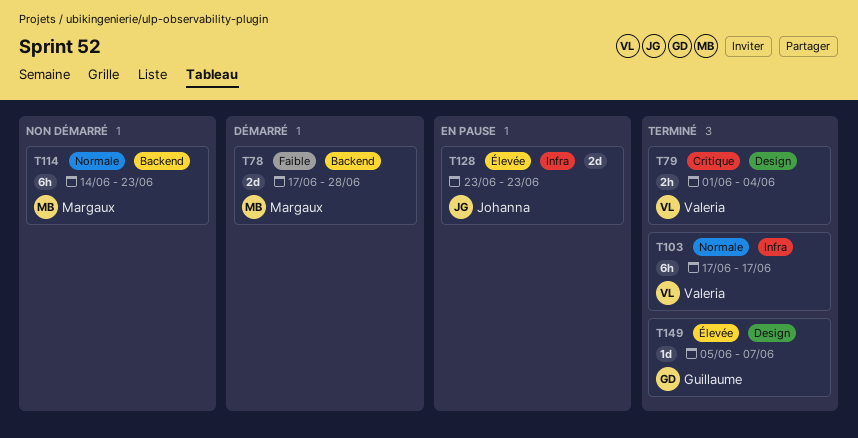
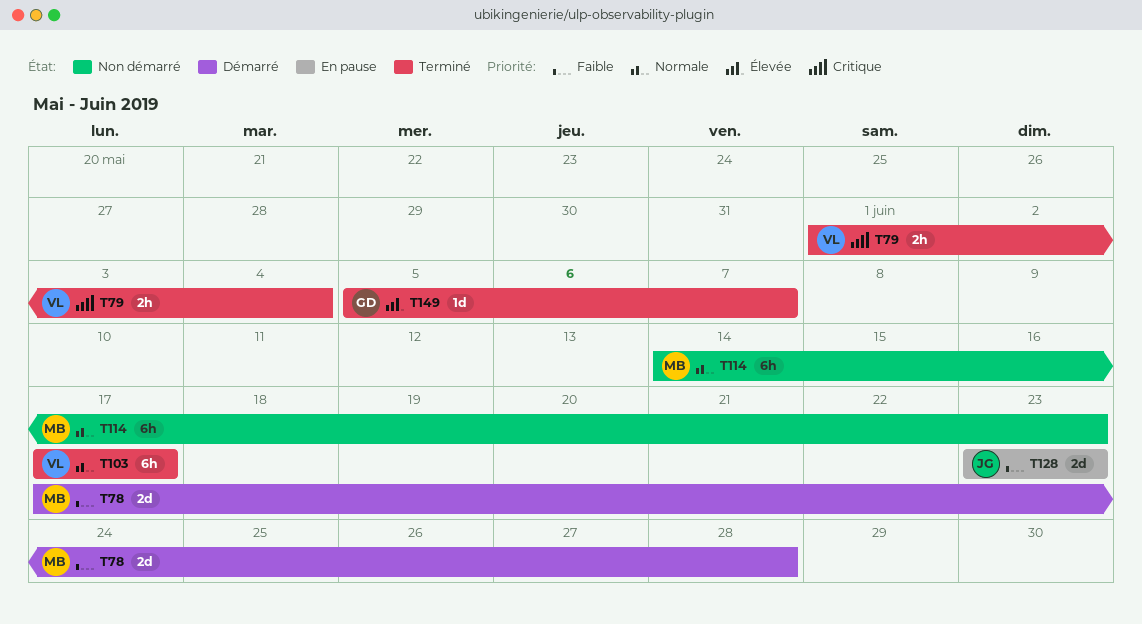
T128, priority: Élevée -> Faible

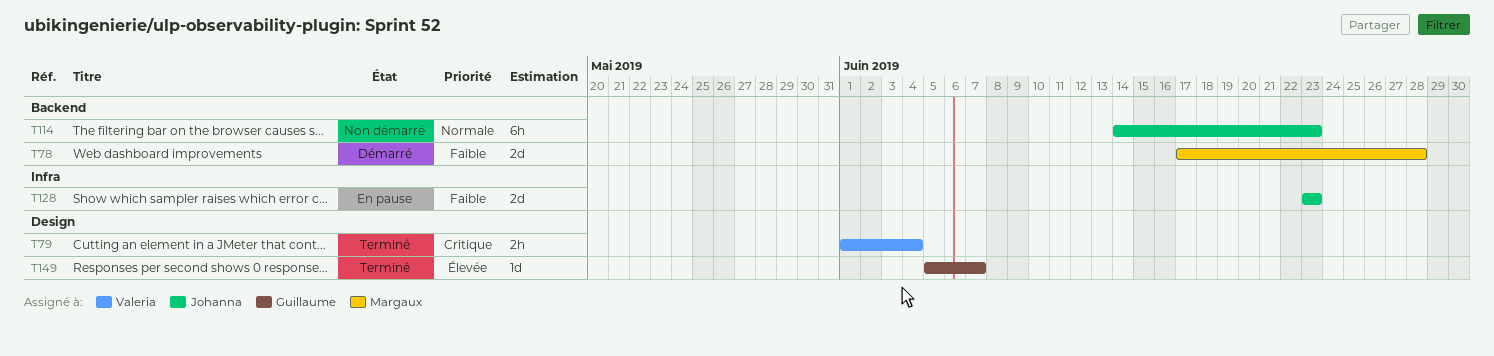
T103: present -> none
T114, owner: Margaux -> Johanna

